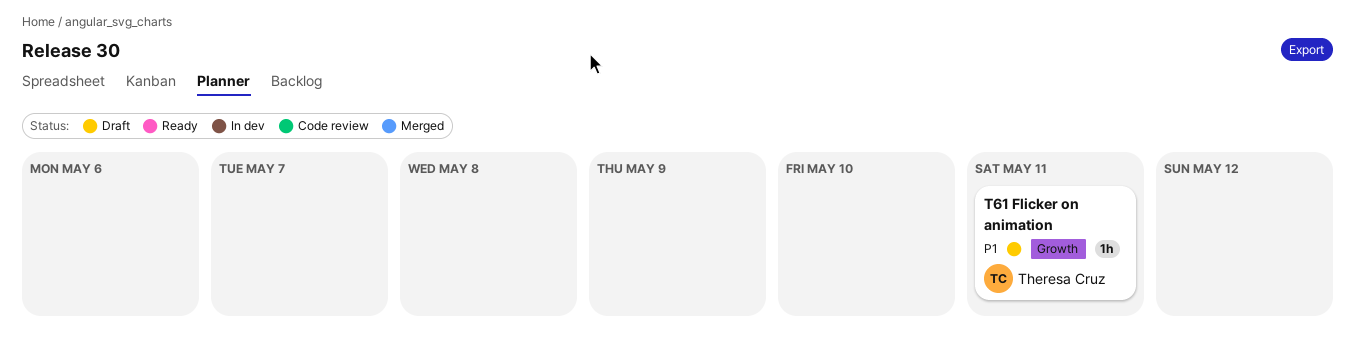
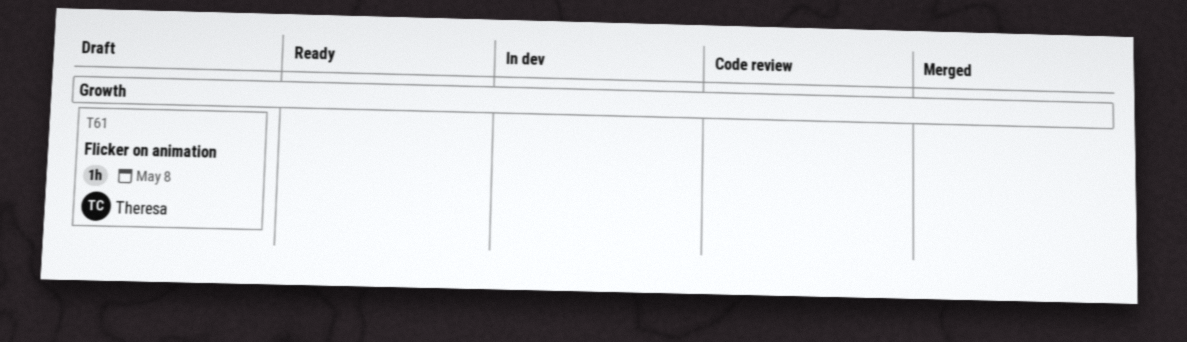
T61, due: May 11 -> May 8

